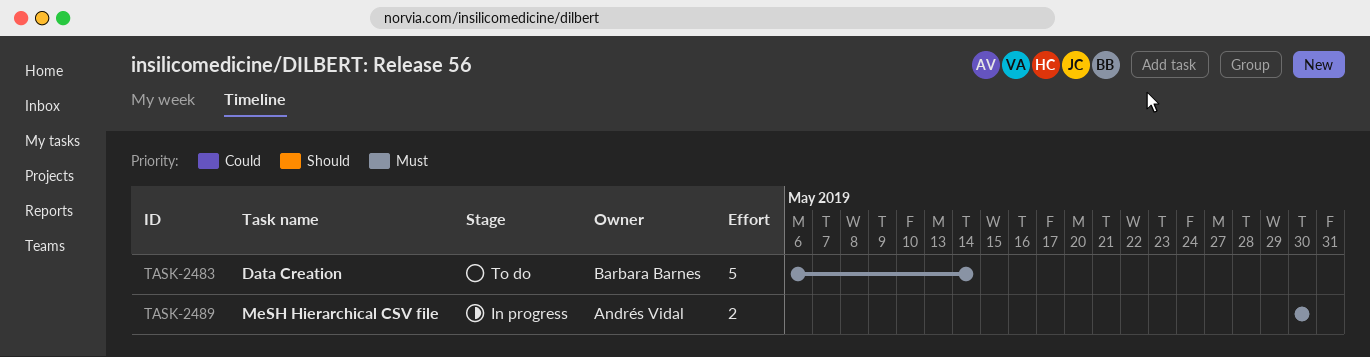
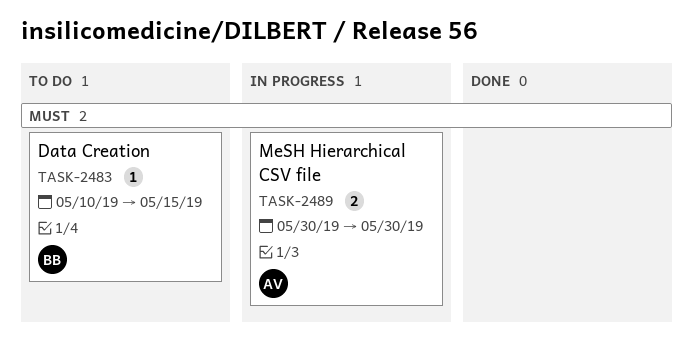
TASK-2483, estimate: 5 -> 1
TASK-2483, start: May 6 -> May 10
TASK-2483, due: May 14 -> May 15

